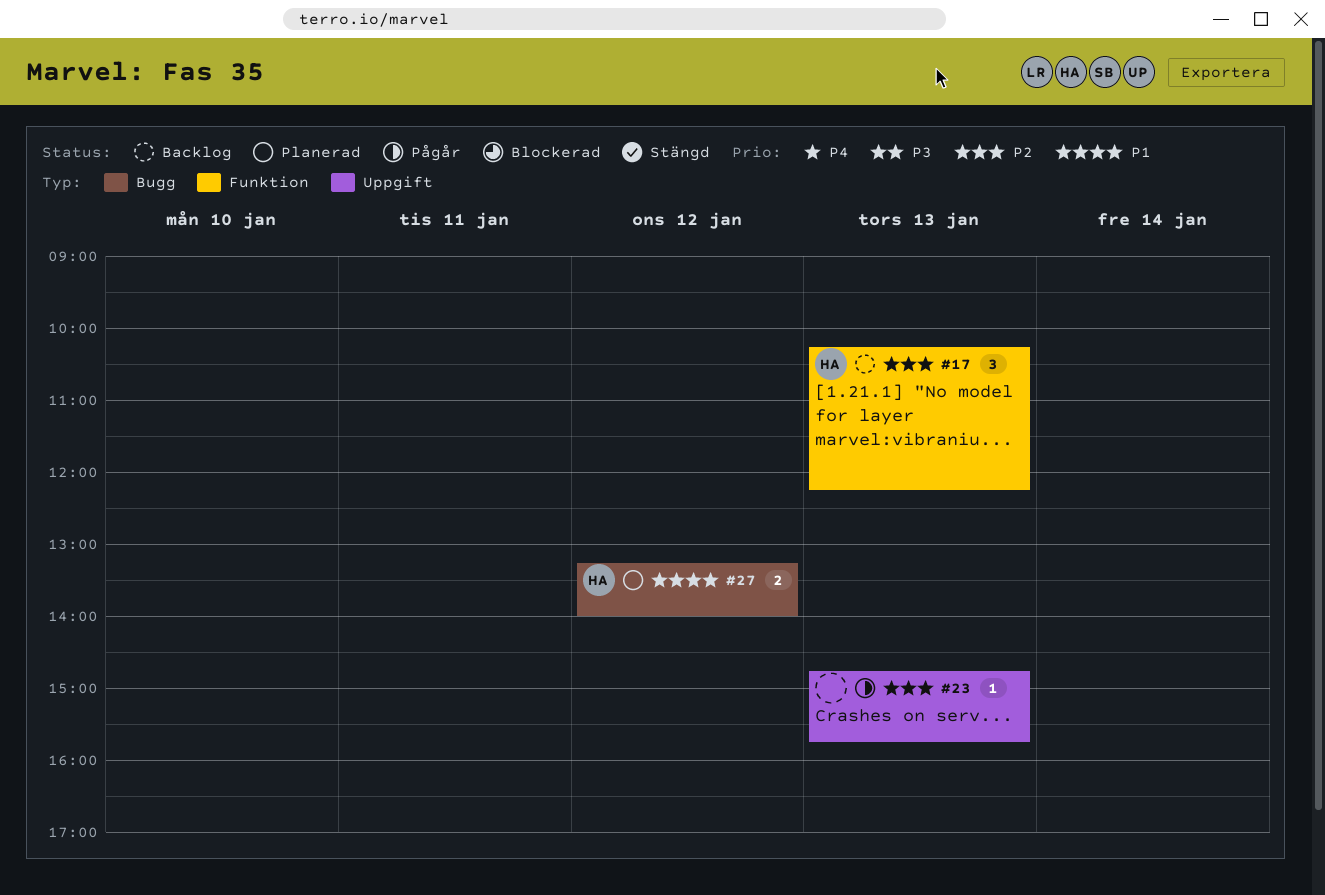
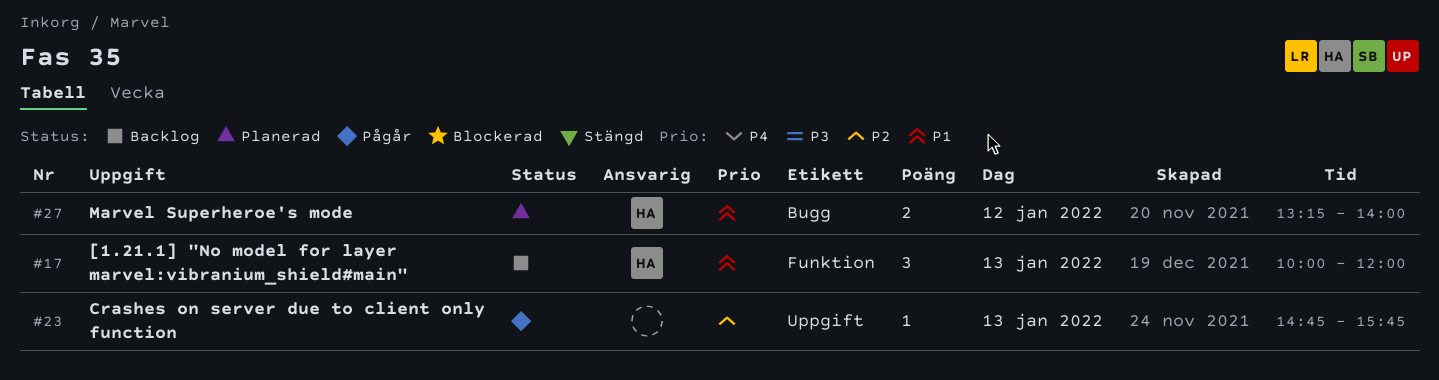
#17, priority: P2 -> P1
#17, begins: 10:15 -> 10:00
#17, ends: 12:15 -> 12:00

